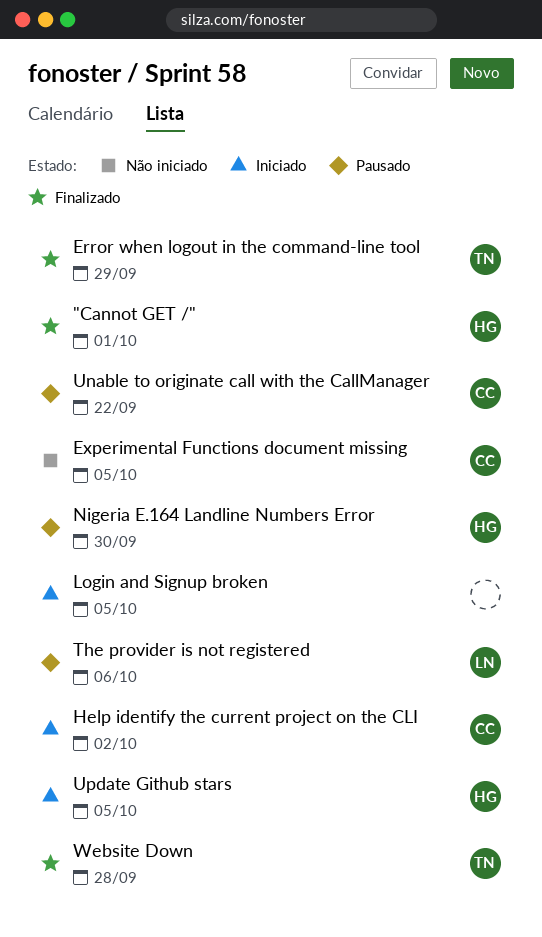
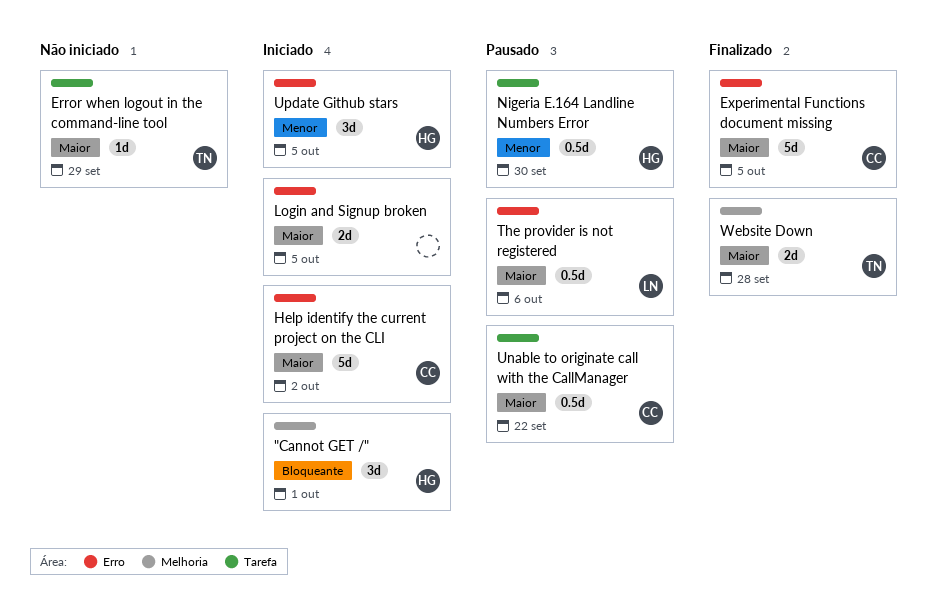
"Cannot GET /", status: Finalizado -> Iniciado
Error when logout in the command-line tool, status: Finalizado -> Não iniciado
Experimental Functions document missing, status: Não iniciado -> Finalizado

